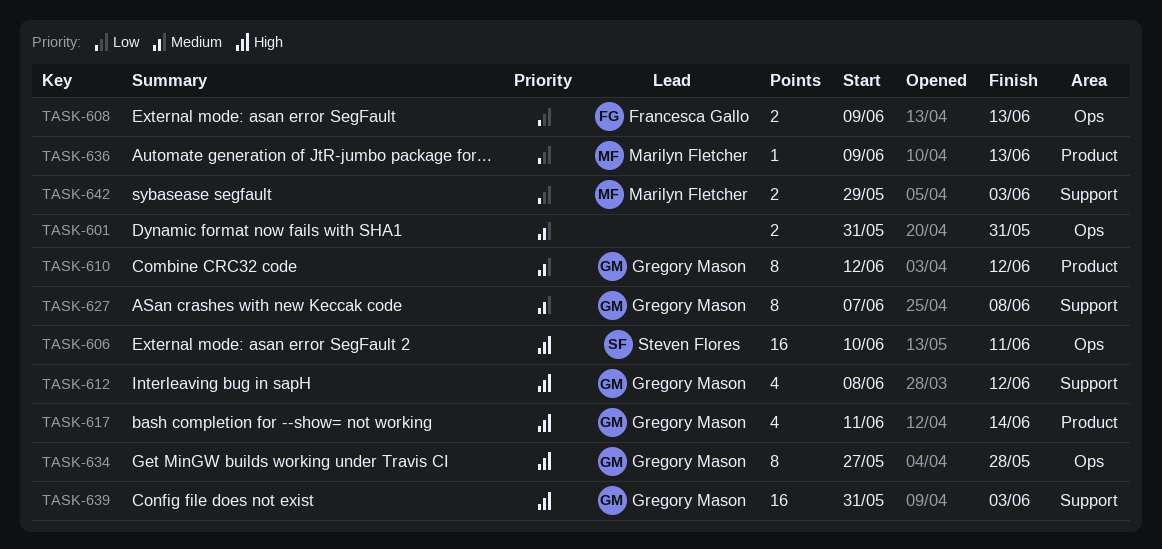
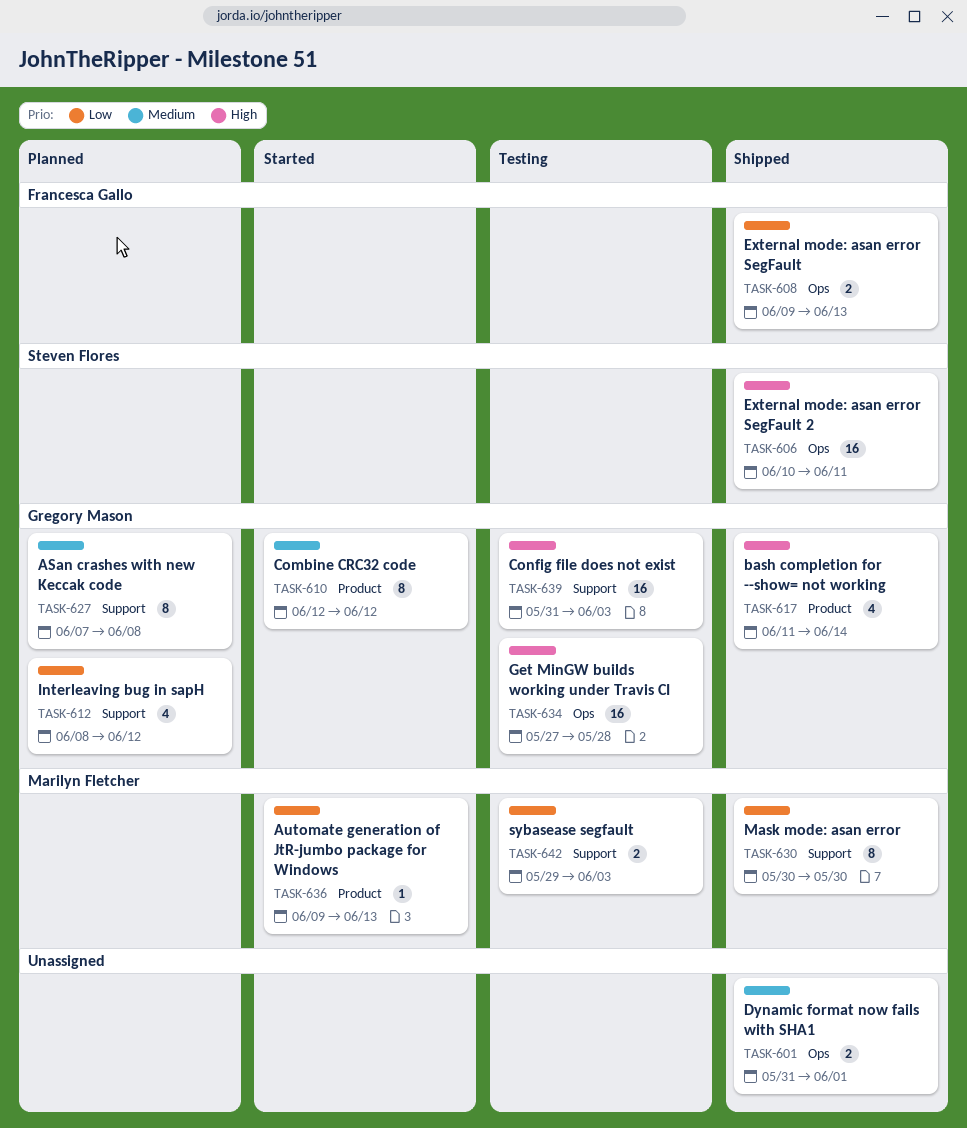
TASK-601, due: May 31 -> Jun 1
TASK-612, priority: High -> Low
TASK-630: none -> present
TASK-634, estimate: 8 -> 16

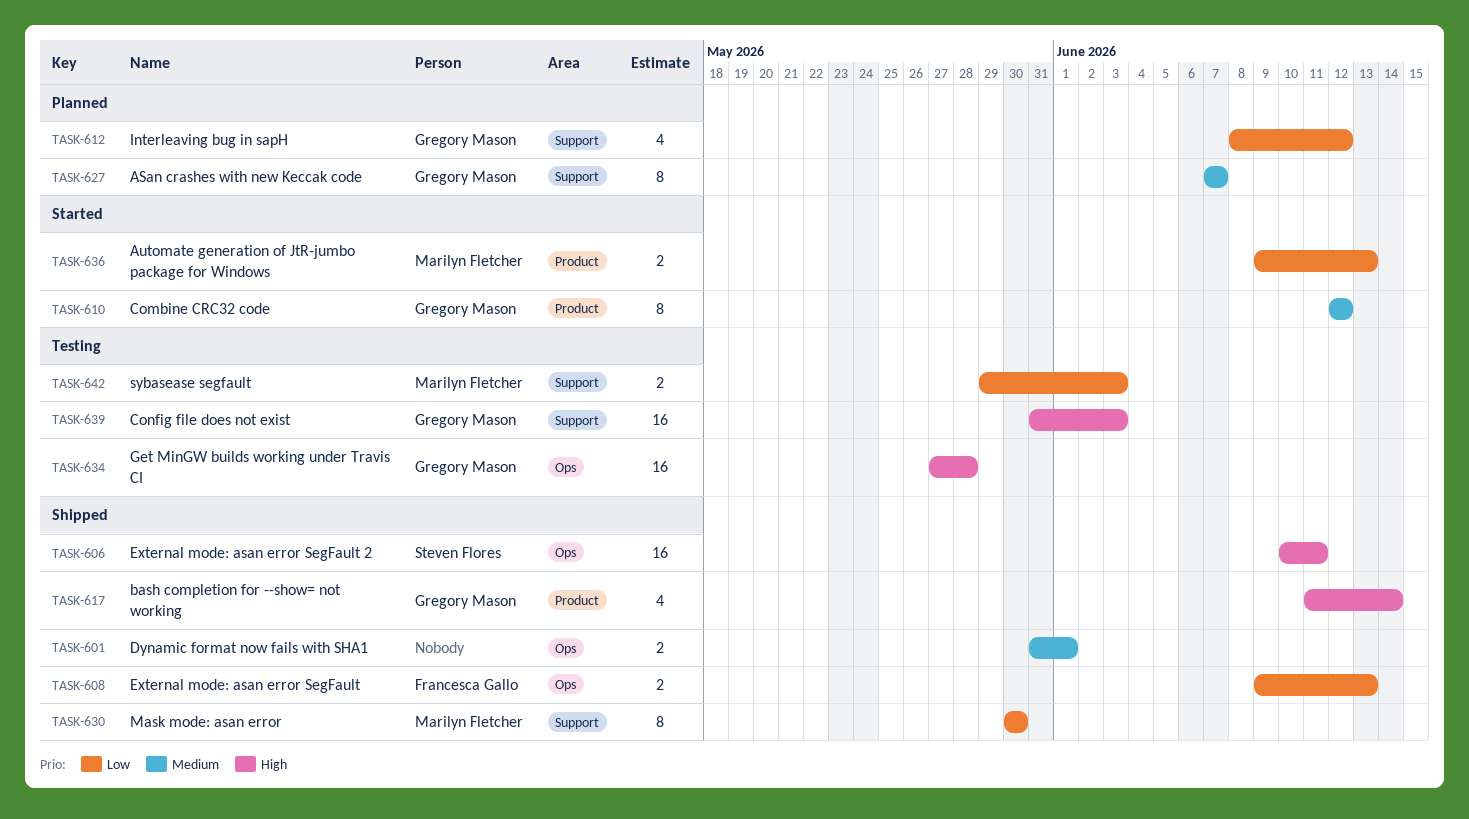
TASK-627, due: Jun 8 -> Jun 7
TASK-636, estimate: 1 -> 2

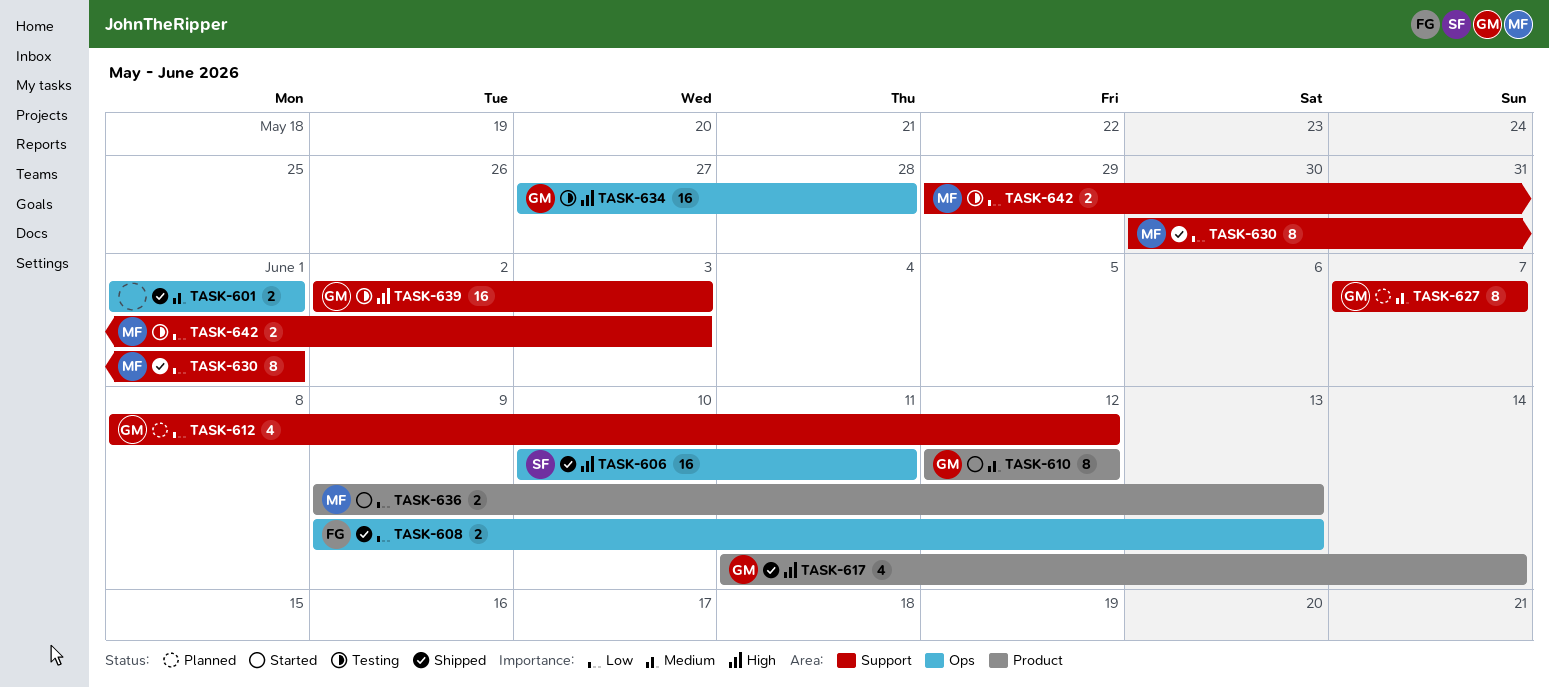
TASK-601, start: May 31 -> Jun 1
TASK-630, due: May 30 -> Jun 1
TASK-639, start: May 31 -> Jun 2

